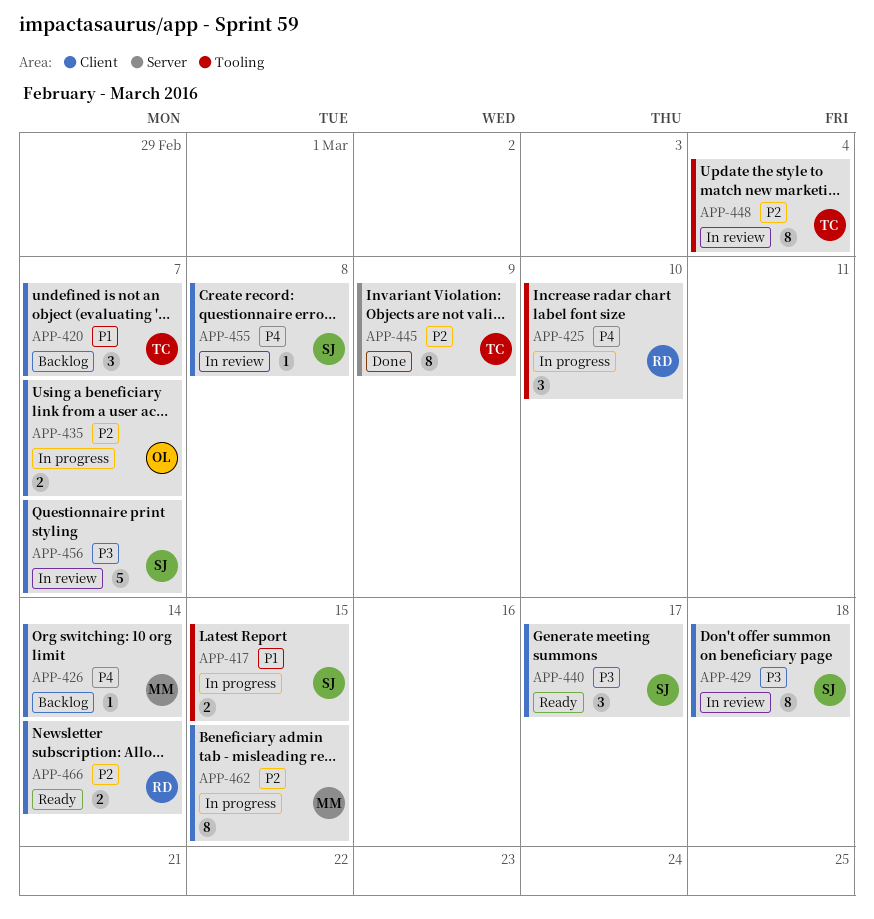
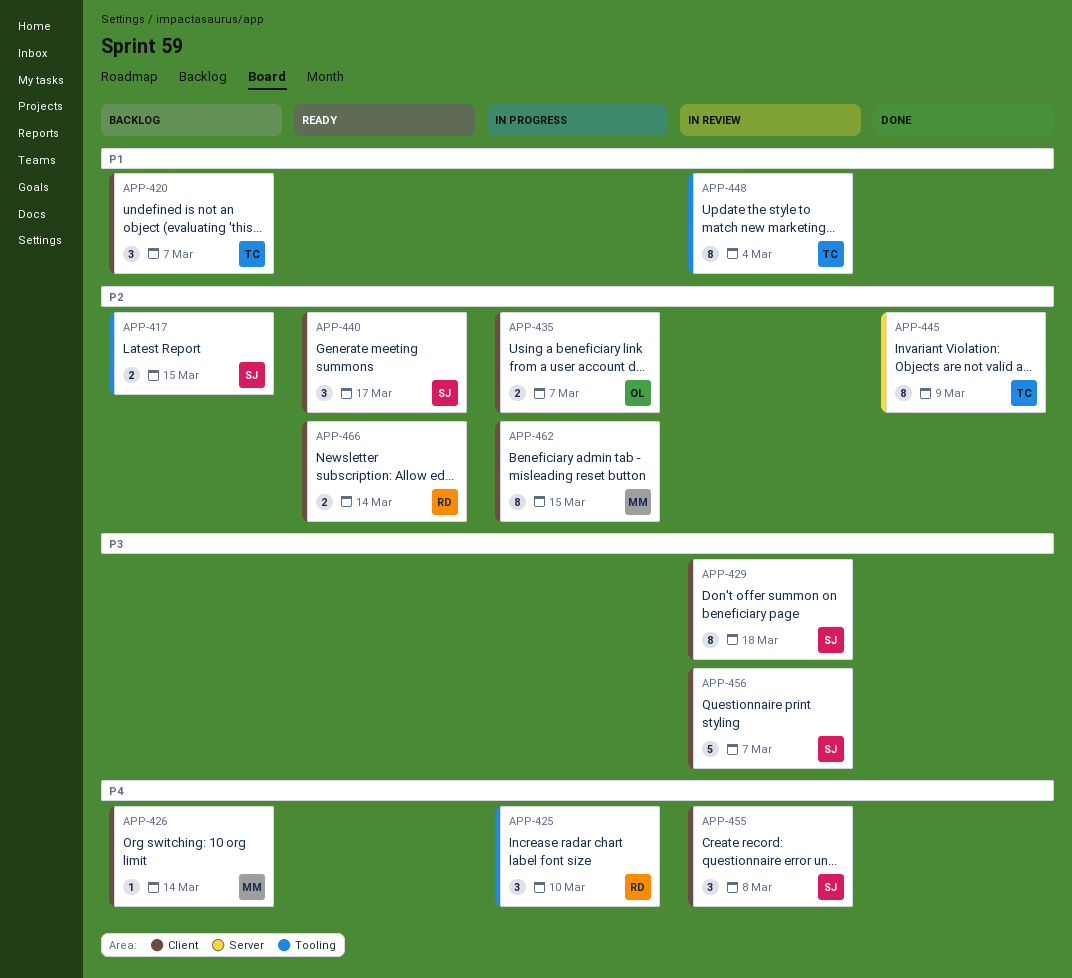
APP-417, status: In progress -> Backlog
APP-417, priority: P1 -> P2
APP-440, priority: P3 -> P2
APP-448, priority: P2 -> P1
APP-455, estimate: 1 -> 3

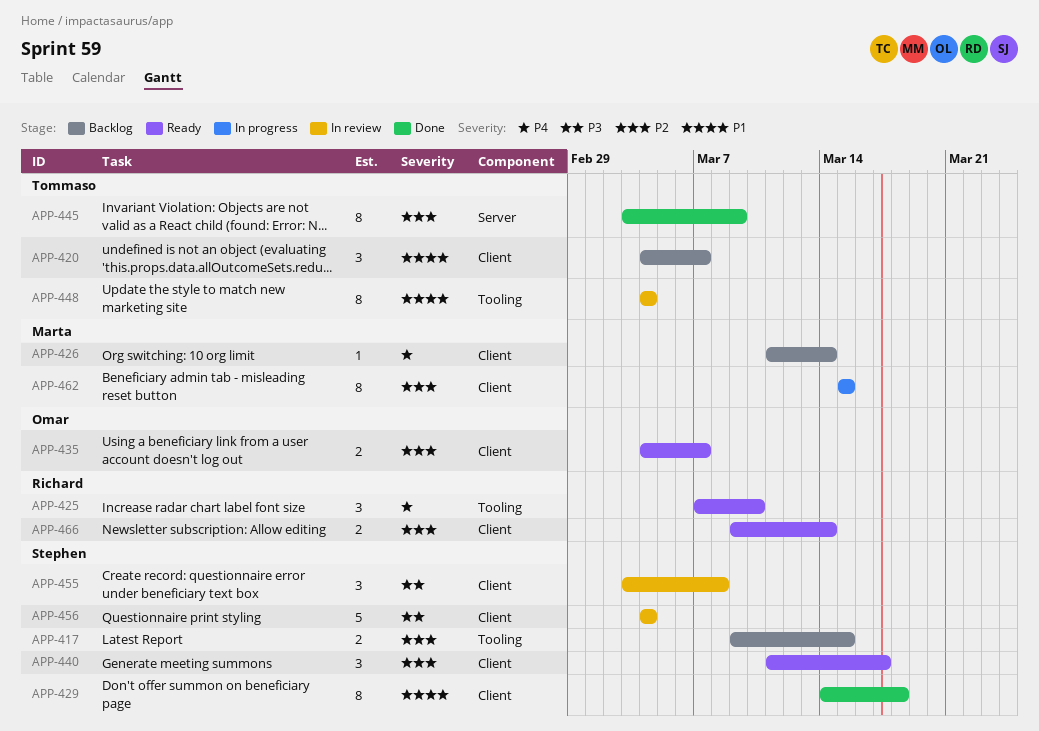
APP-425, status: In progress -> Ready
APP-429, status: In review -> Done
APP-429, priority: P3 -> P1
APP-435, status: In progress -> Ready
APP-455, priority: P4 -> P3
APP-456, due: Mar 7 -> Mar 4

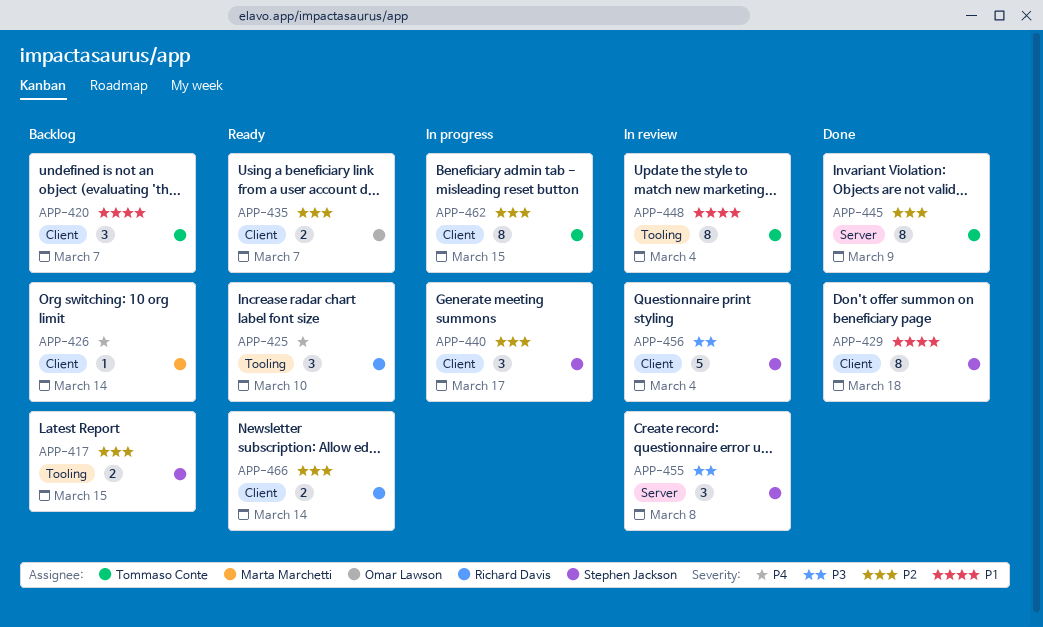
APP-440, status: Ready -> In progress
APP-455, label: Client -> Server
APP-462, owner: Marta Marchetti -> Tommaso Conte

